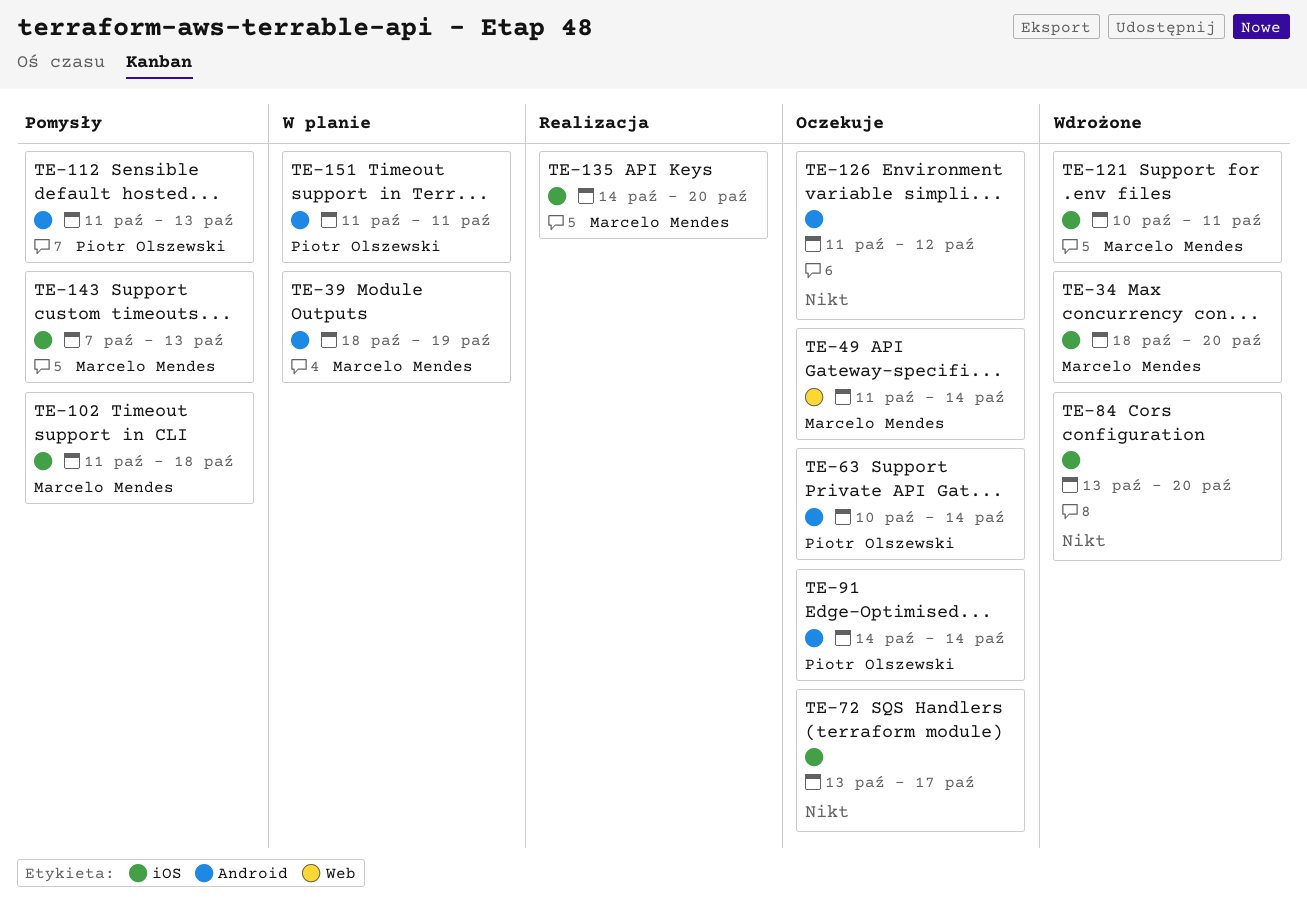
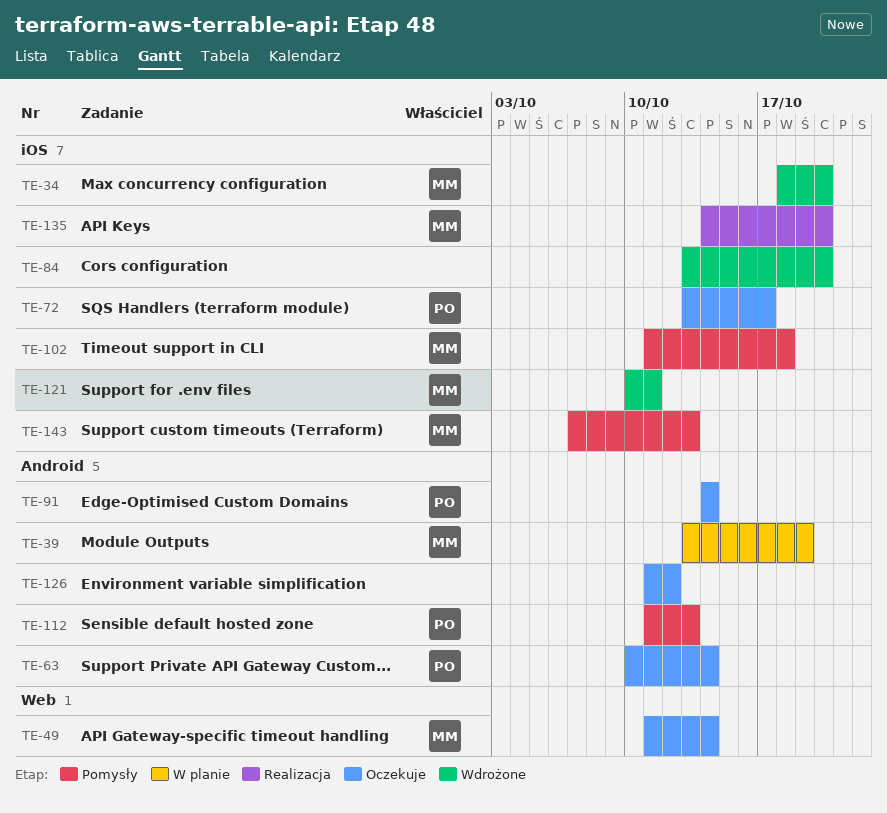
TE-39, start: Oct 18 -> Oct 13
TE-72, owner: none -> Piotr Olszewski
TE-151: present -> none

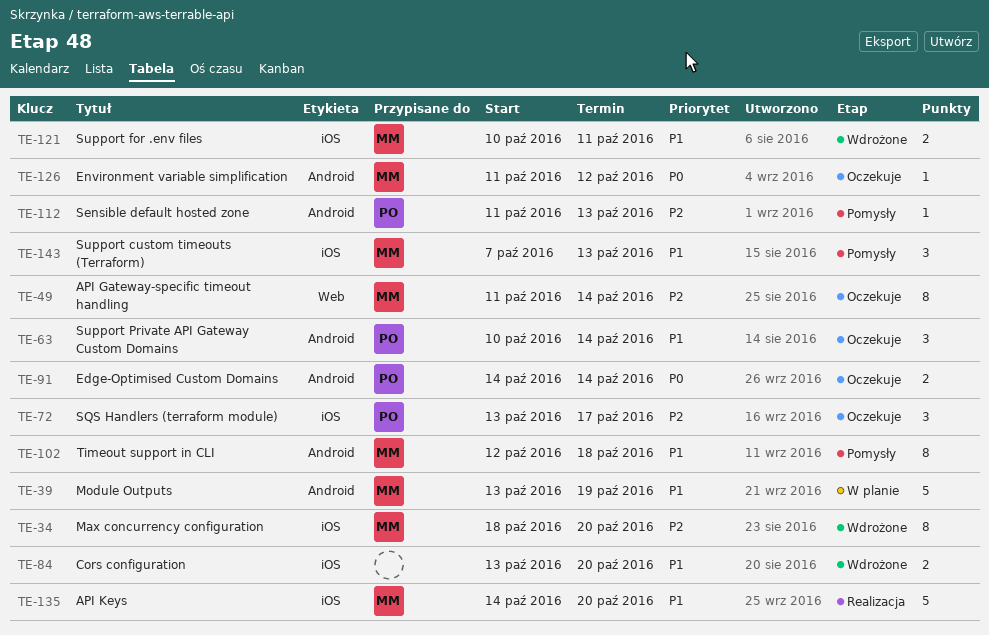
TE-102, label: iOS -> Android
TE-102, start: Oct 11 -> Oct 12
TE-126, owner: none -> MM

